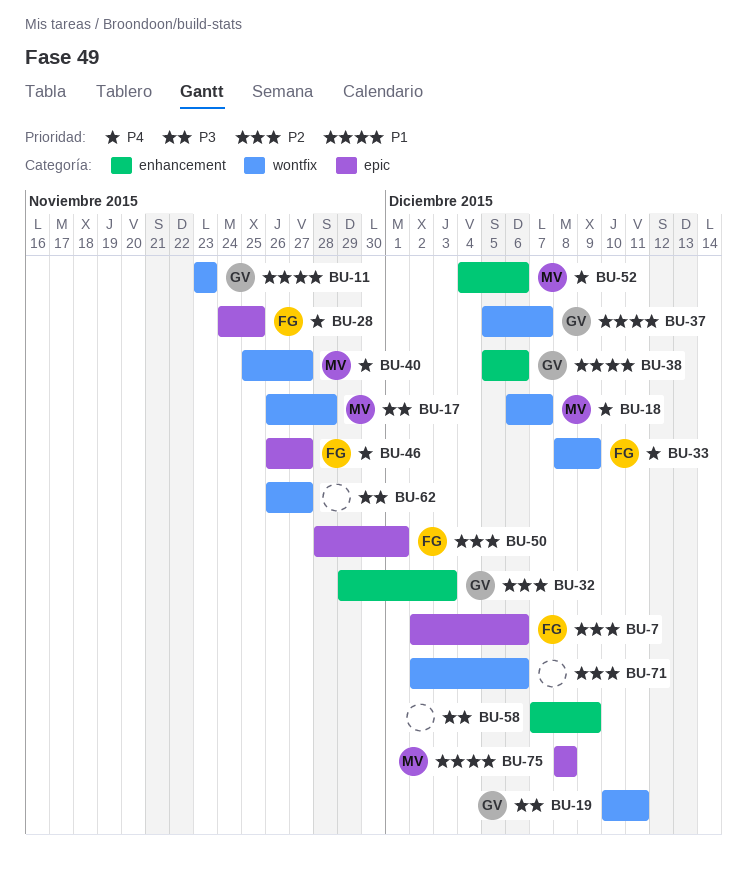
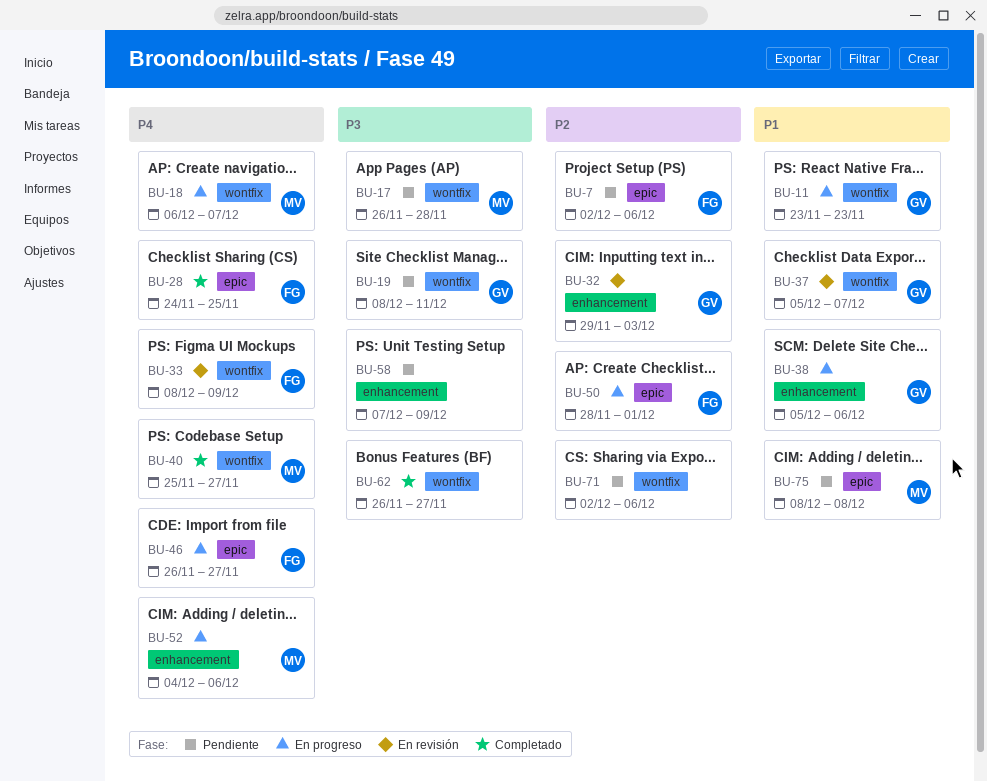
BU-19, start: Dec 10 -> Dec 8

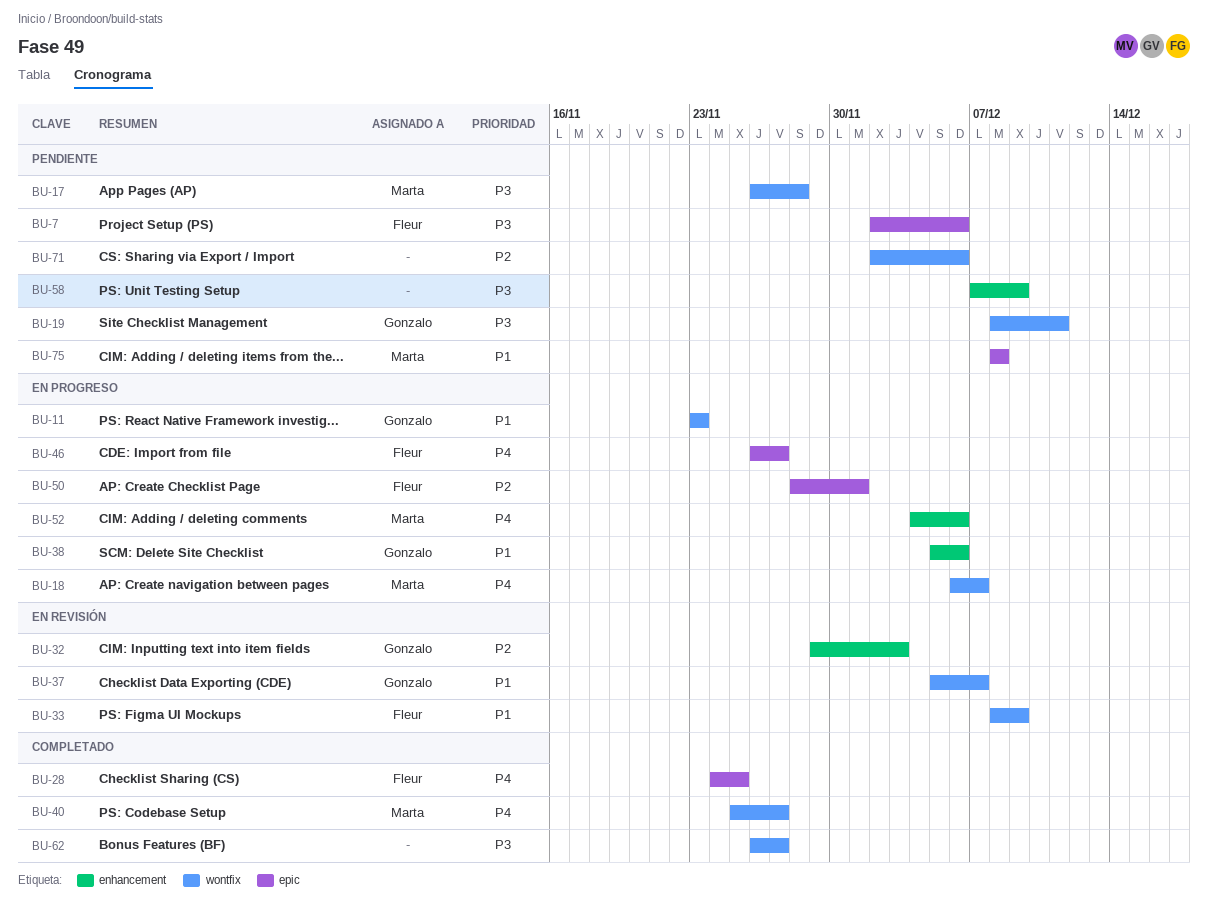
BU-7, priority: P2 -> P3
BU-33, priority: P4 -> P1

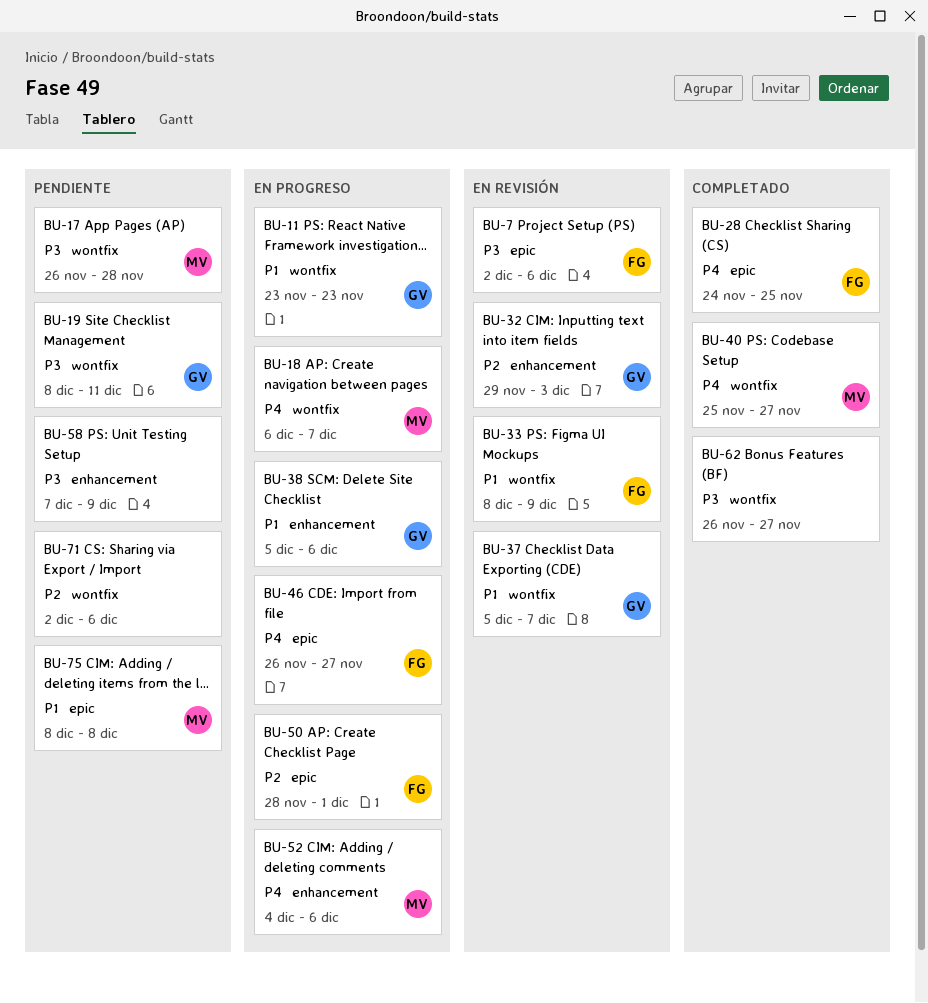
BU-7, status: Pendiente -> En revisión

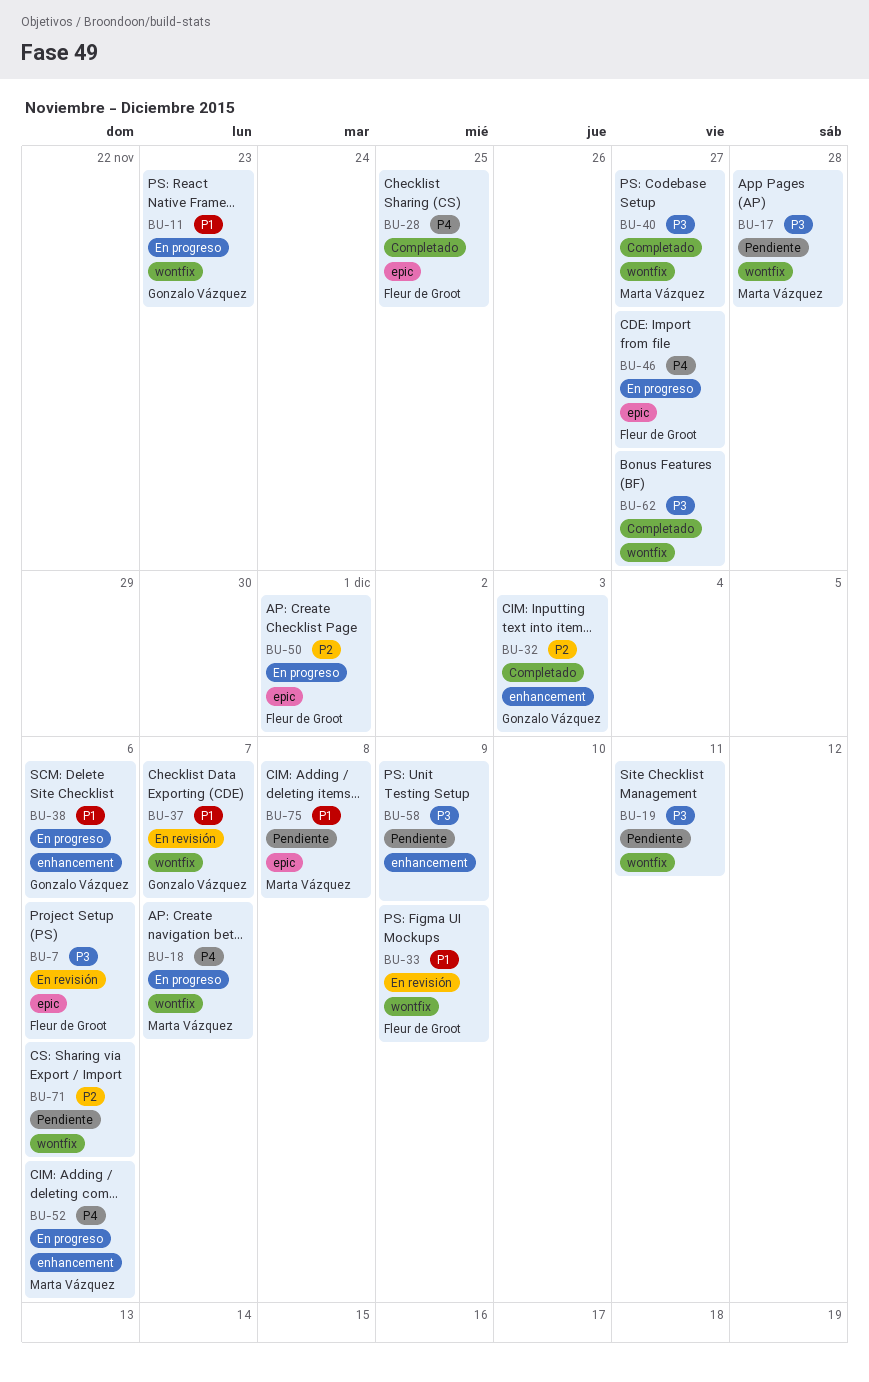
BU-19, owner: Gonzalo Vázquez -> none
BU-32, status: En revisión -> Completado
BU-40, priority: P4 -> P3

